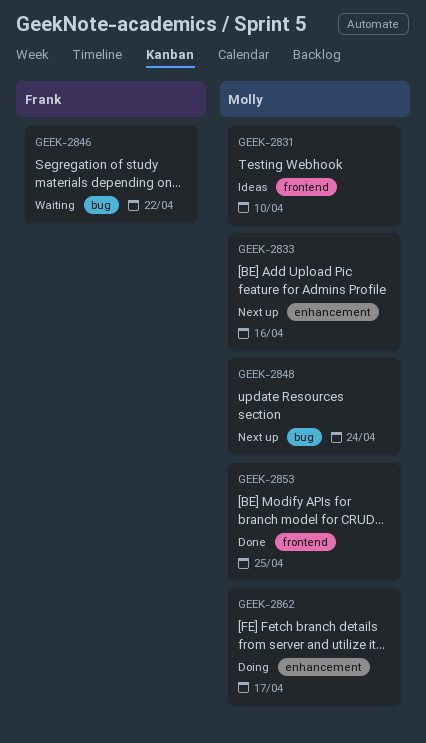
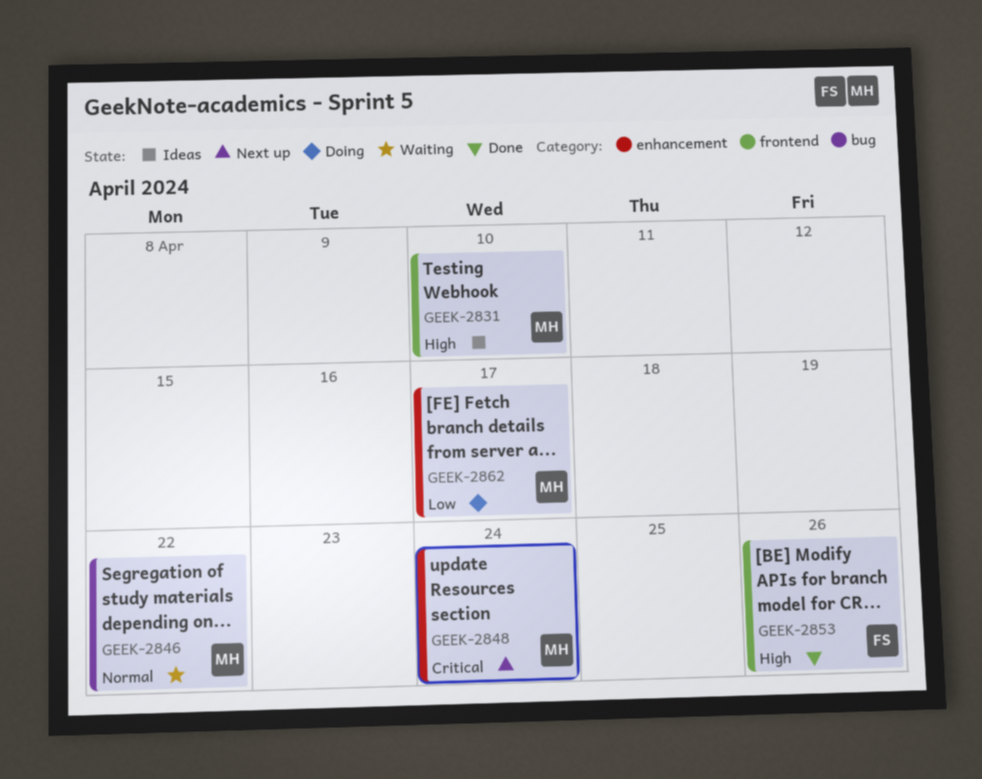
GEEK-2833: present -> none
GEEK-2846, owner: Frank -> Molly
GEEK-2848, label: bug -> enhancement
GEEK-2853, owner: Molly -> Frank
GEEK-2853, due: Apr 25 -> Apr 26

